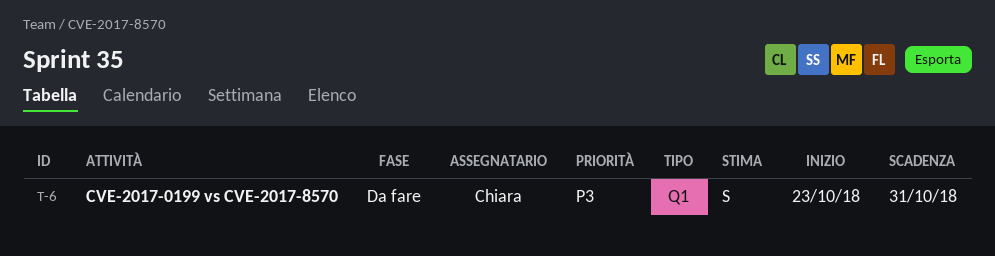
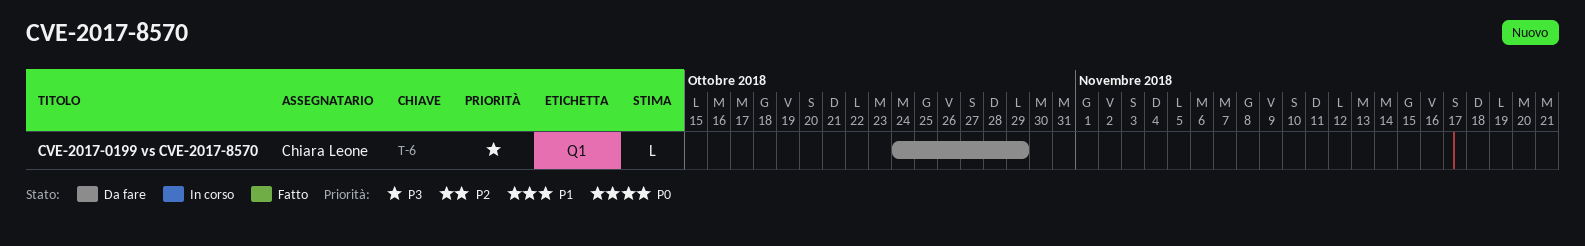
T-6, estimate: S -> L
T-6, start: Oct 23 -> Oct 24
T-6, due: Oct 31 -> Oct 29

